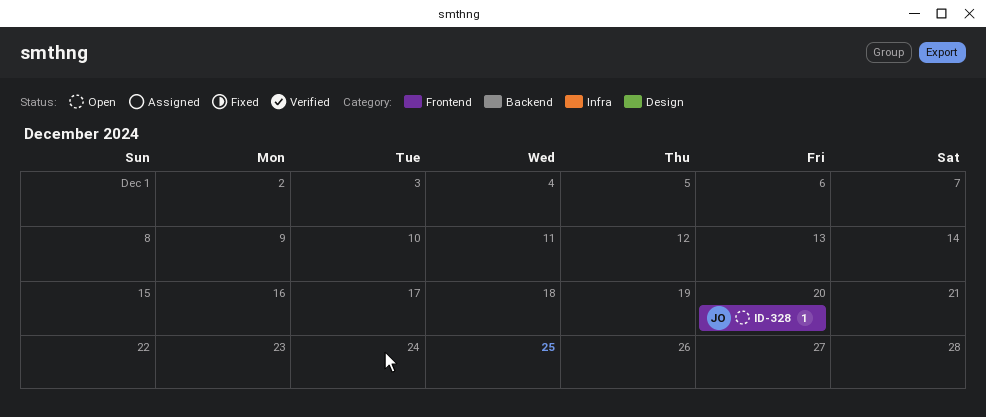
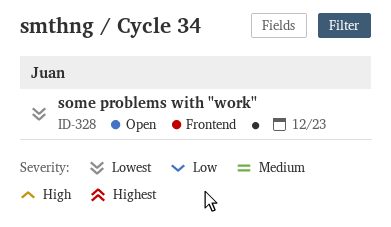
ID-328, due: Dec 20 -> Dec 23

